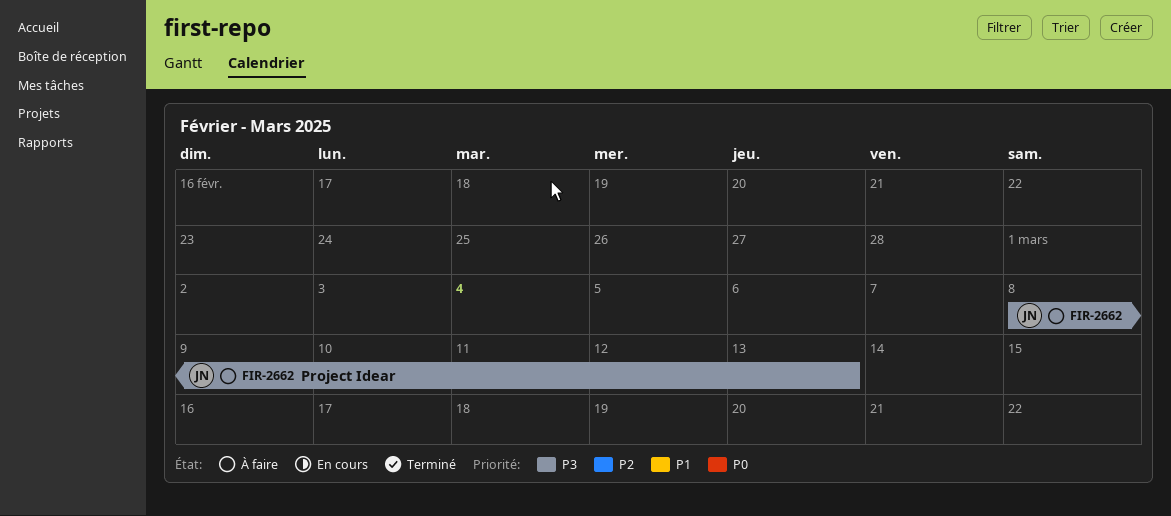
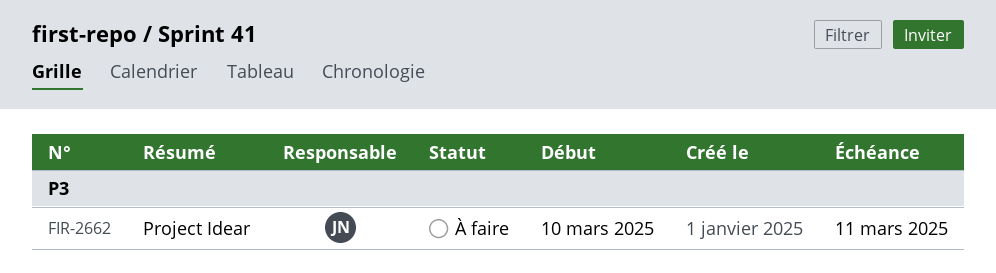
FIR-2662, start: Mar 8 -> Mar 10
FIR-2662, due: Mar 13 -> Mar 11

